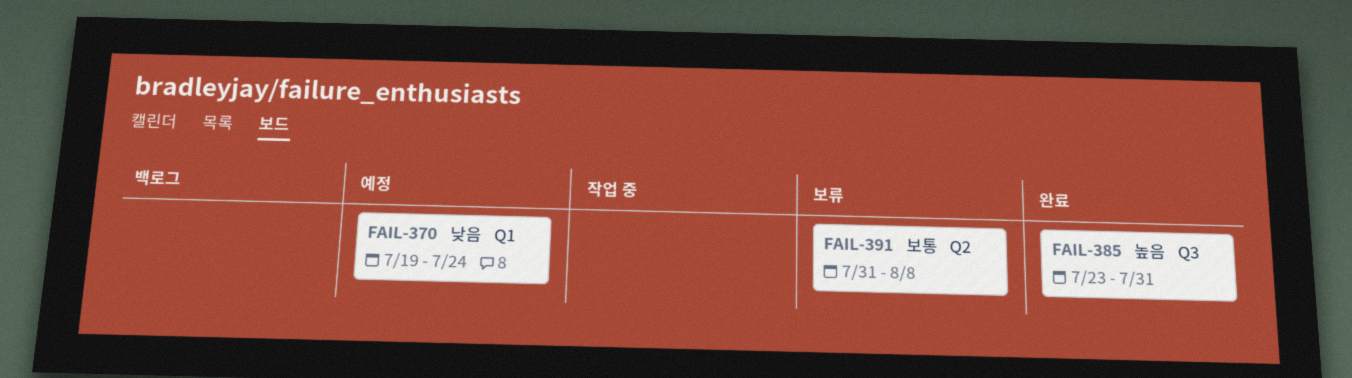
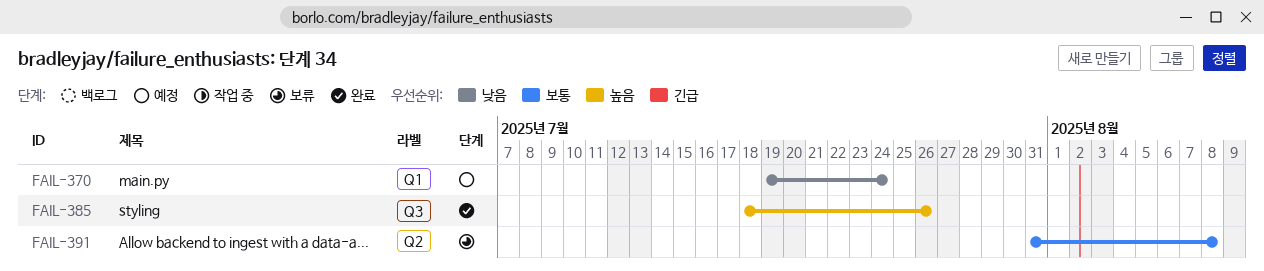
FAIL-385, start: Jul 23 -> Jul 18
FAIL-385, due: Jul 31 -> Jul 26

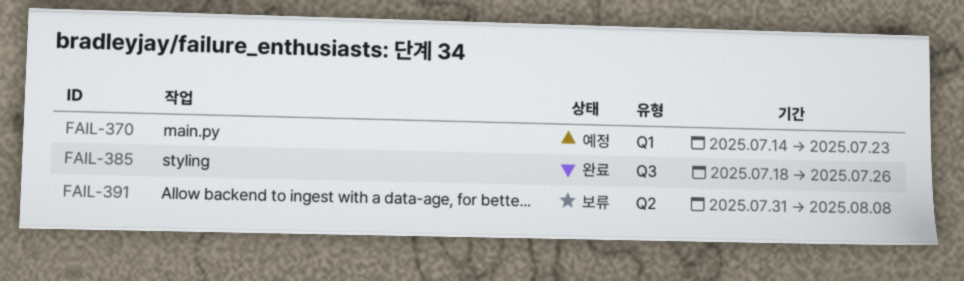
FAIL-370, start: Jul 19 -> Jul 14
FAIL-370, due: Jul 24 -> Jul 23

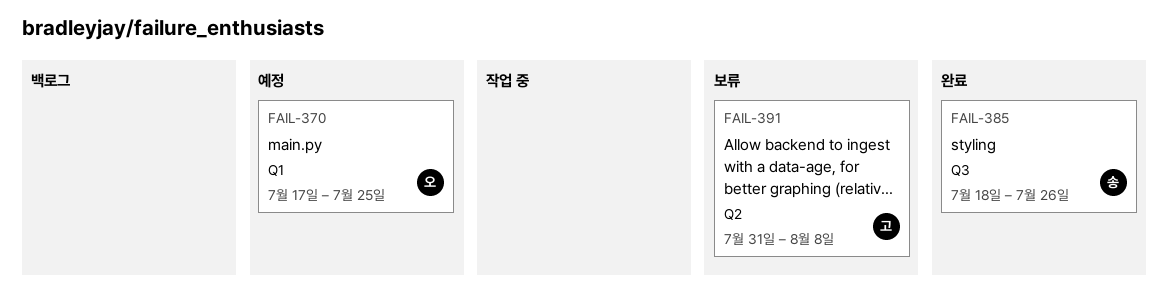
FAIL-370, start: Jul 14 -> Jul 17
FAIL-370, due: Jul 23 -> Jul 25

